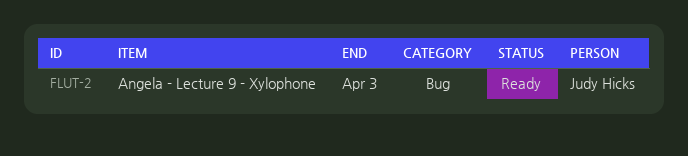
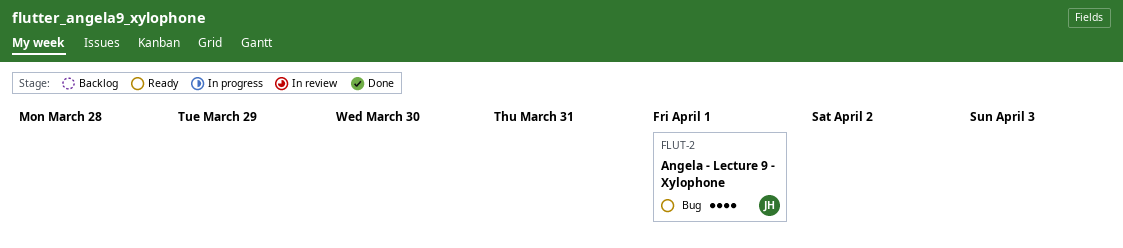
FLUT-2, due: Apr 3 -> Apr 1

